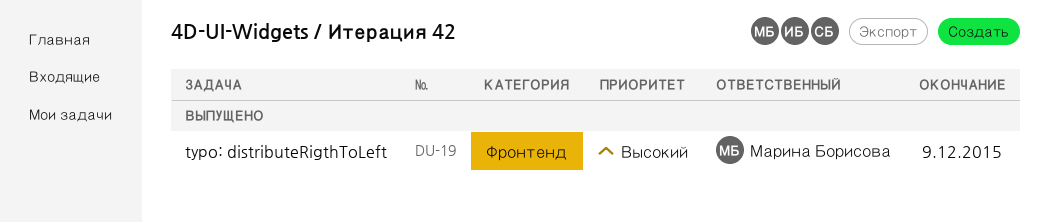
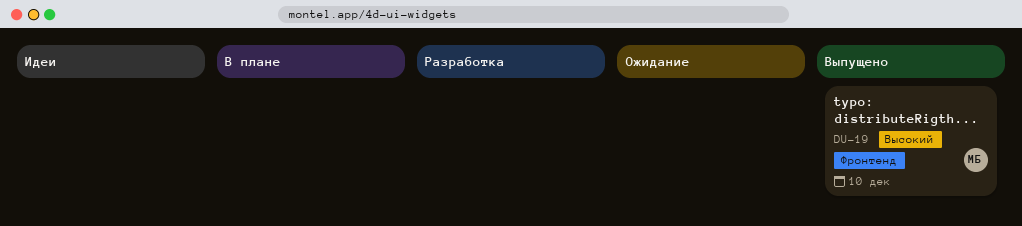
DU-19, due: Dec 9 -> Dec 10

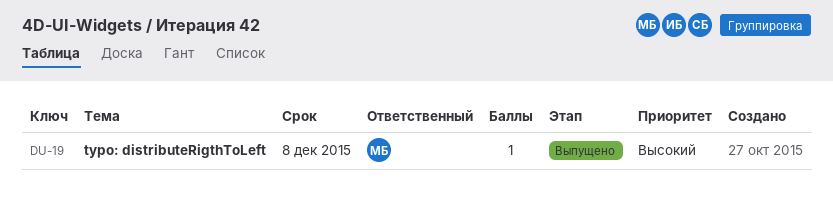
DU-19, due: Dec 10 -> Dec 8

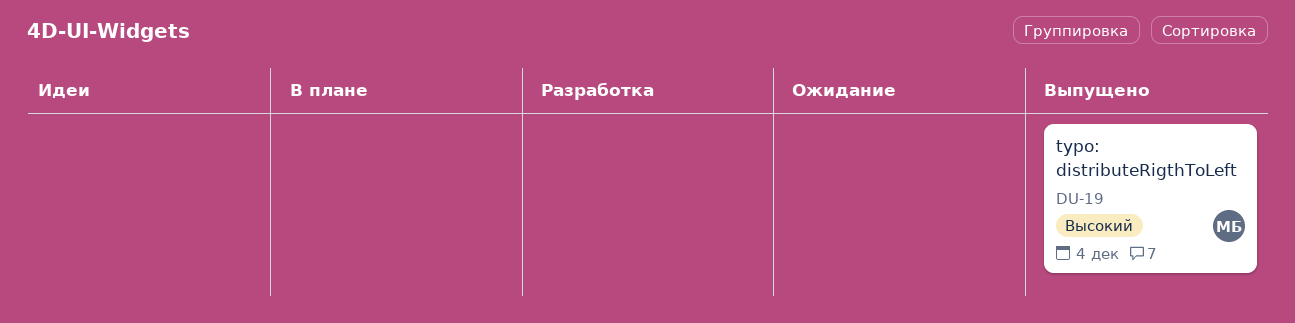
DU-19, due: Dec 8 -> Dec 4

